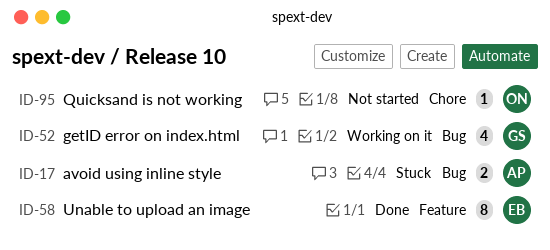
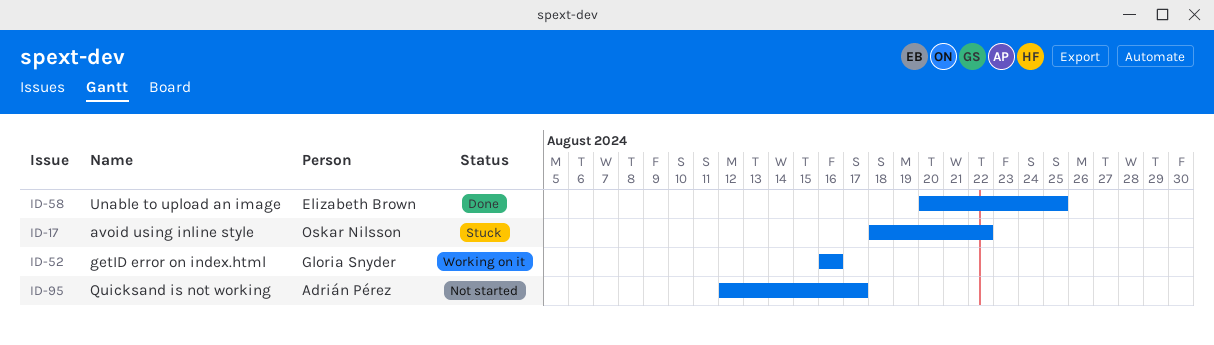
ID-17, owner: Adrián Pérez -> Oskar Nilsson
ID-95, owner: Oskar Nilsson -> Adrián Pérez

